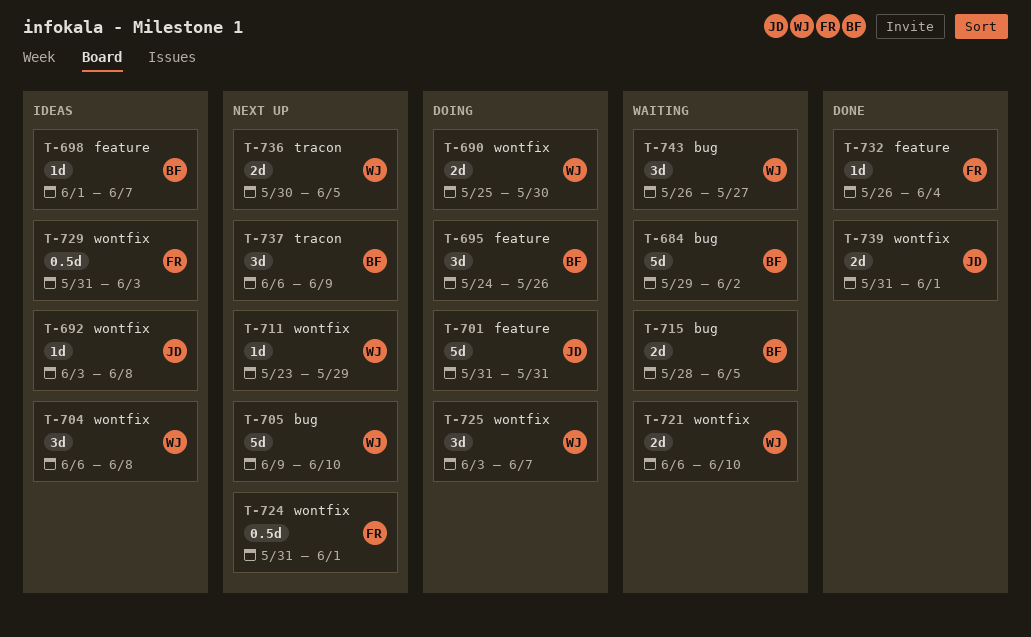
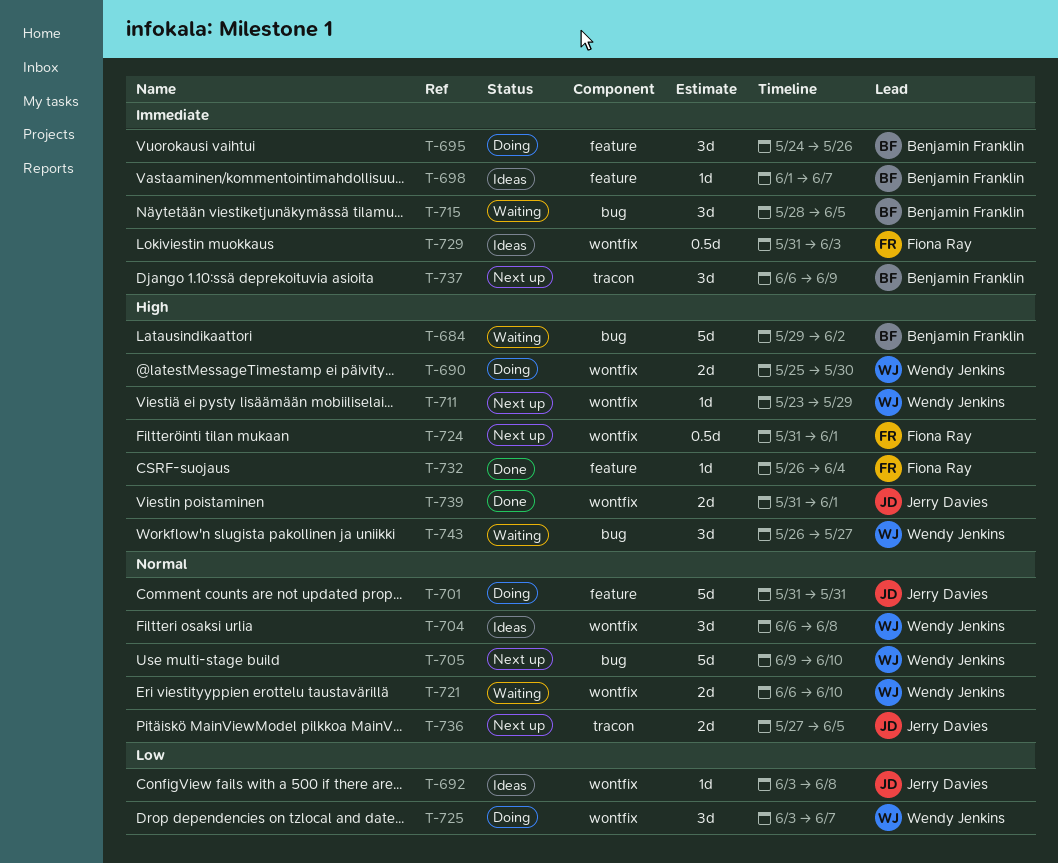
T-715, estimate: 2d -> 3d
T-736, owner: Wendy Jenkins -> Jerry Davies
T-736, start: May 30 -> May 27

